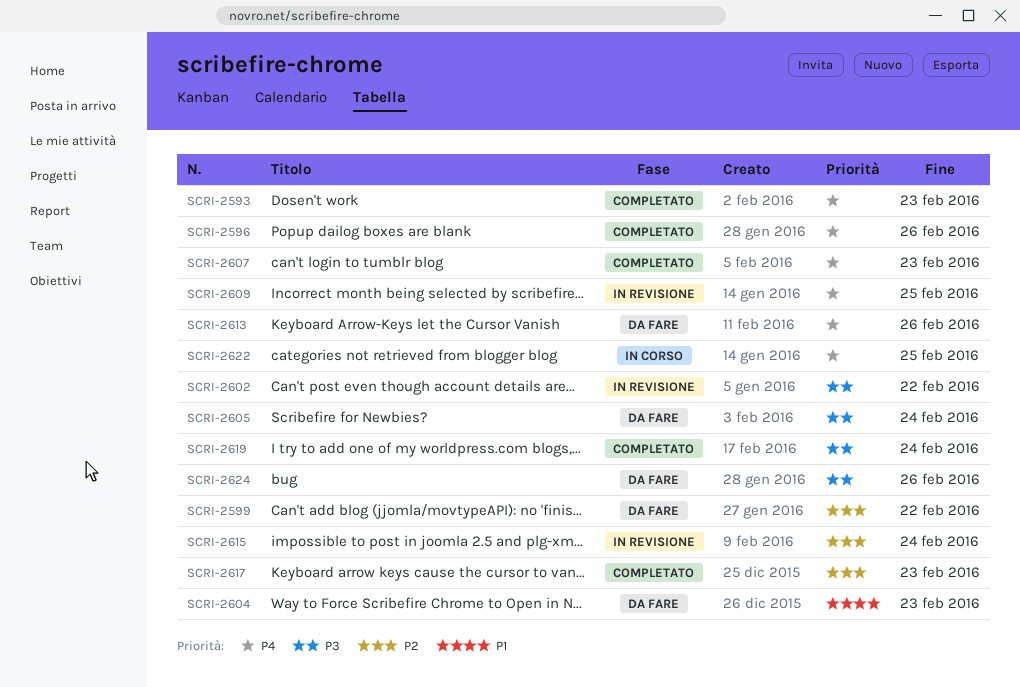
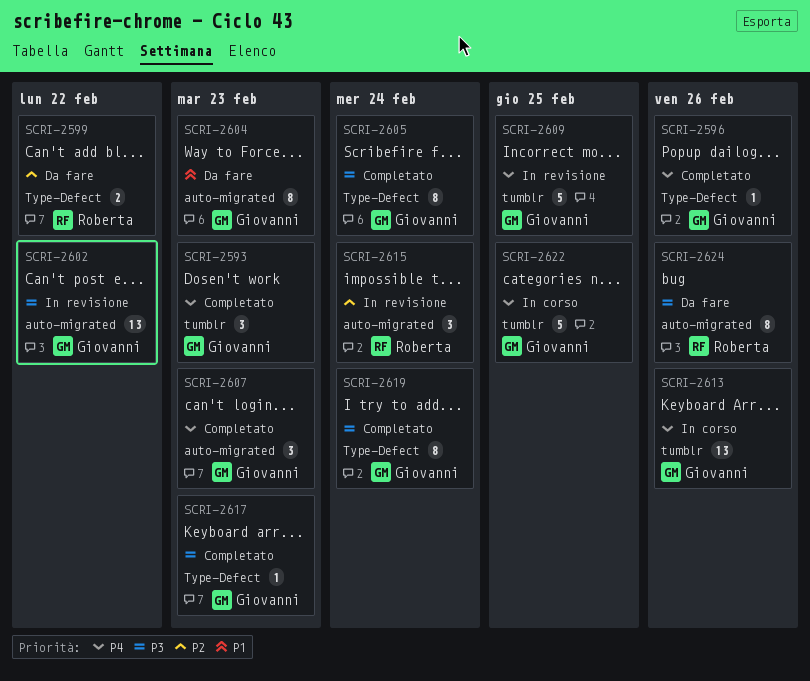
SCRI-2605, status: Da fare -> Completato
SCRI-2613, status: Da fare -> In corso
SCRI-2617, priority: P2 -> P3

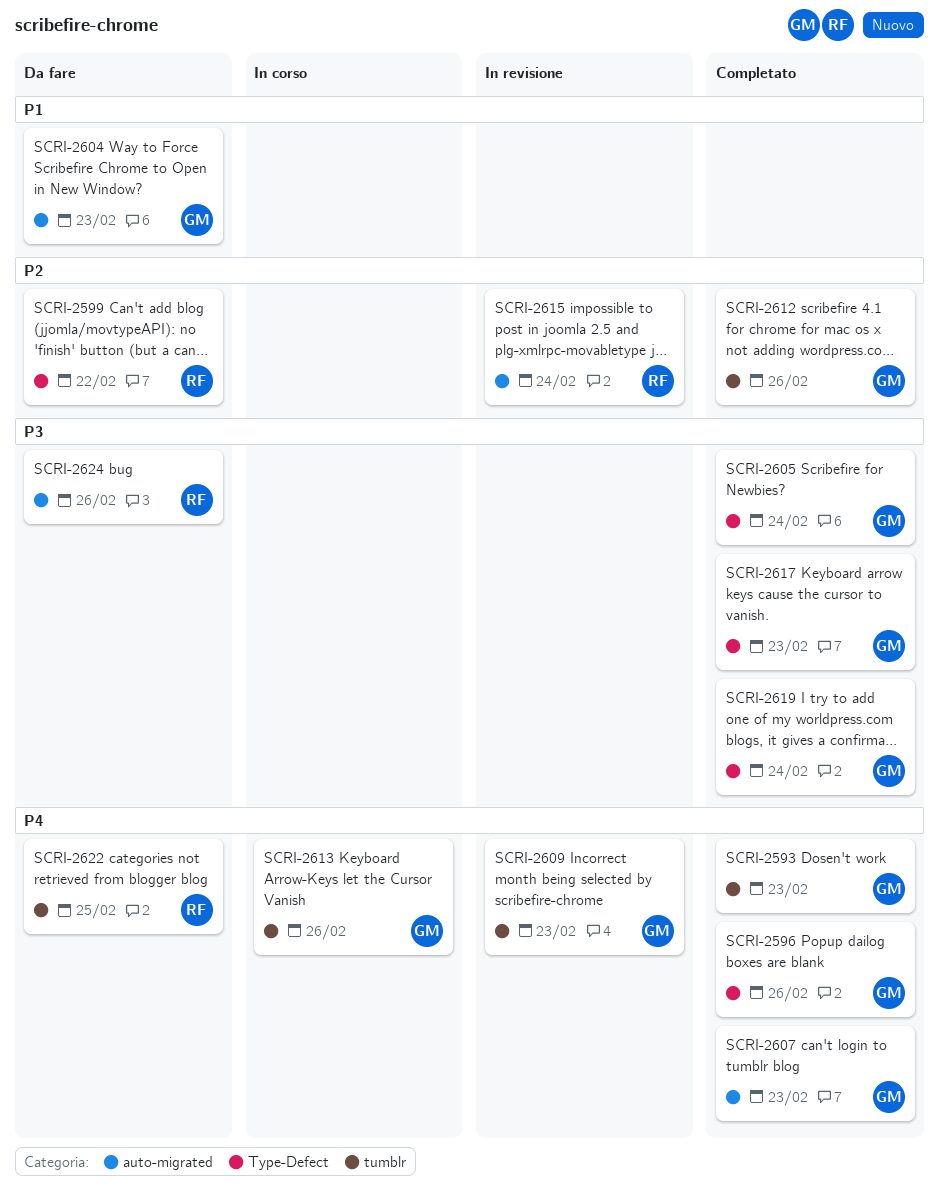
SCRI-2602: present -> none
SCRI-2609, due: Feb 25 -> Feb 23
SCRI-2612: none -> present
SCRI-2622, status: In corso -> Da fare
SCRI-2622, owner: Giovanni -> Roberta

